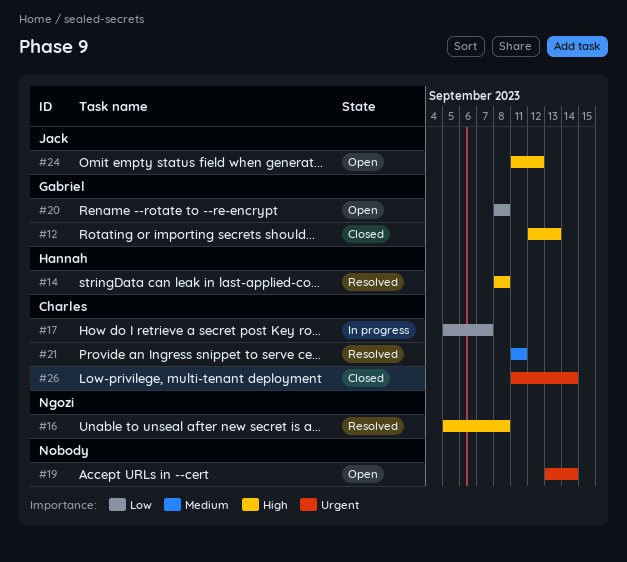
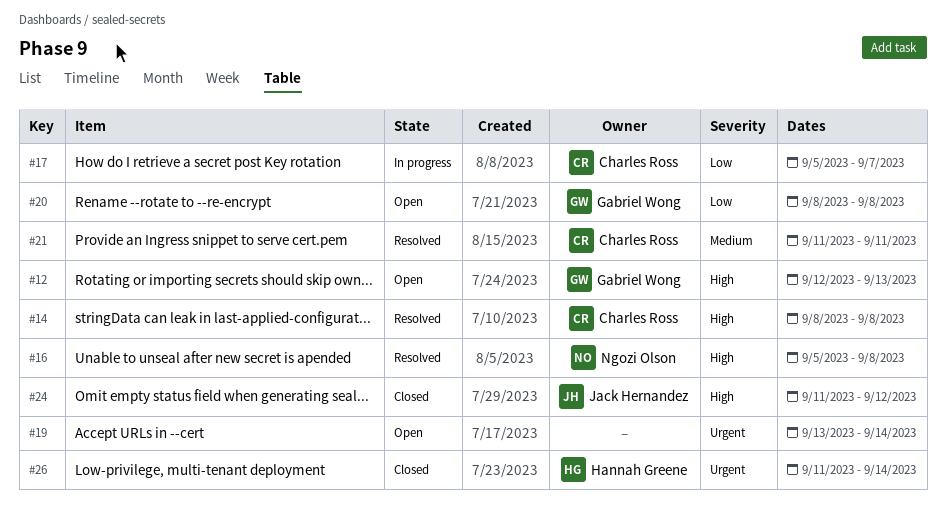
#12, status: Closed -> Open
#14, owner: Hannah Greene -> Charles Ross
#24, status: Open -> Closed
#26, owner: Charles Ross -> Hannah Greene

